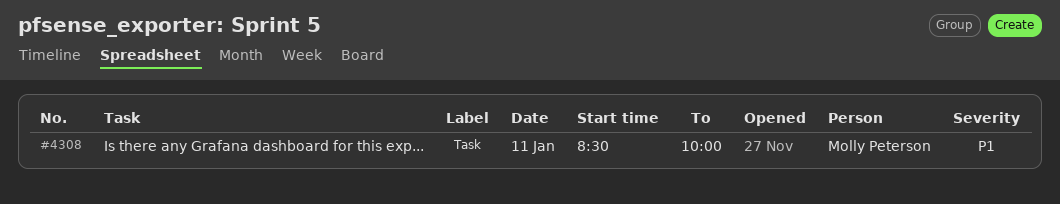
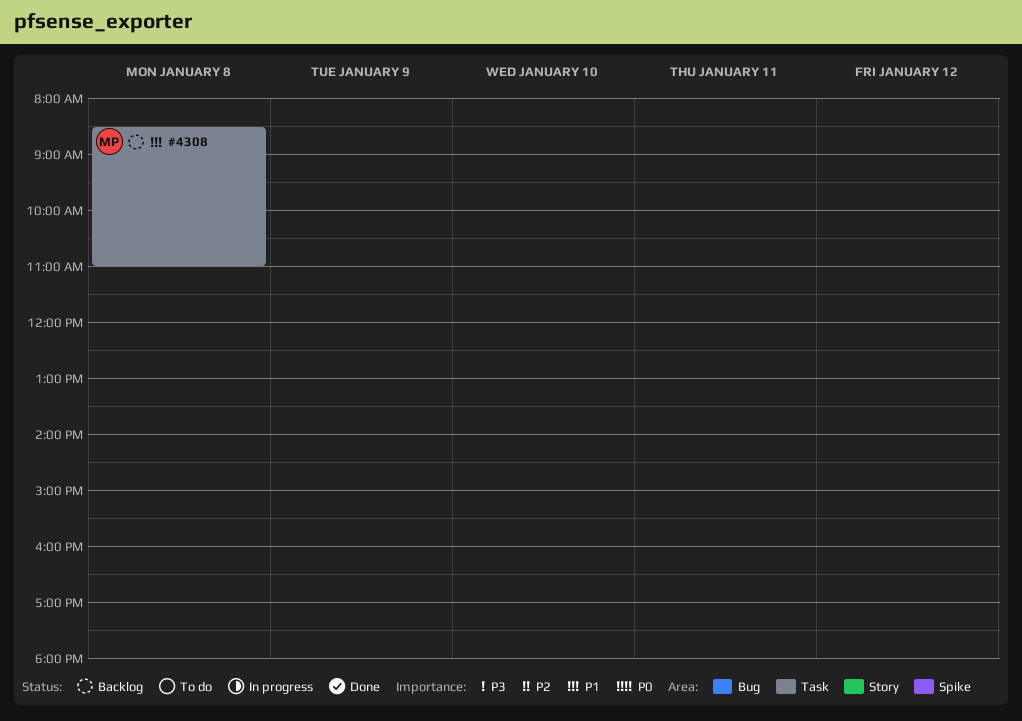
#4308, day: Jan 11 -> Jan 8
#4308, ends: 10:00 -> 11:00

